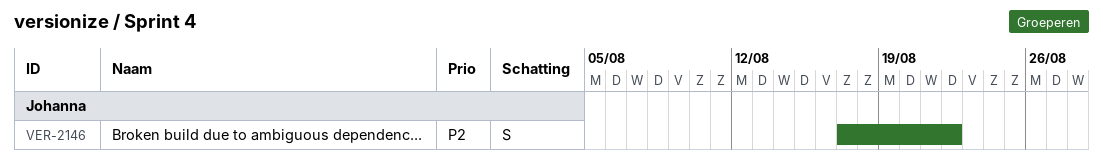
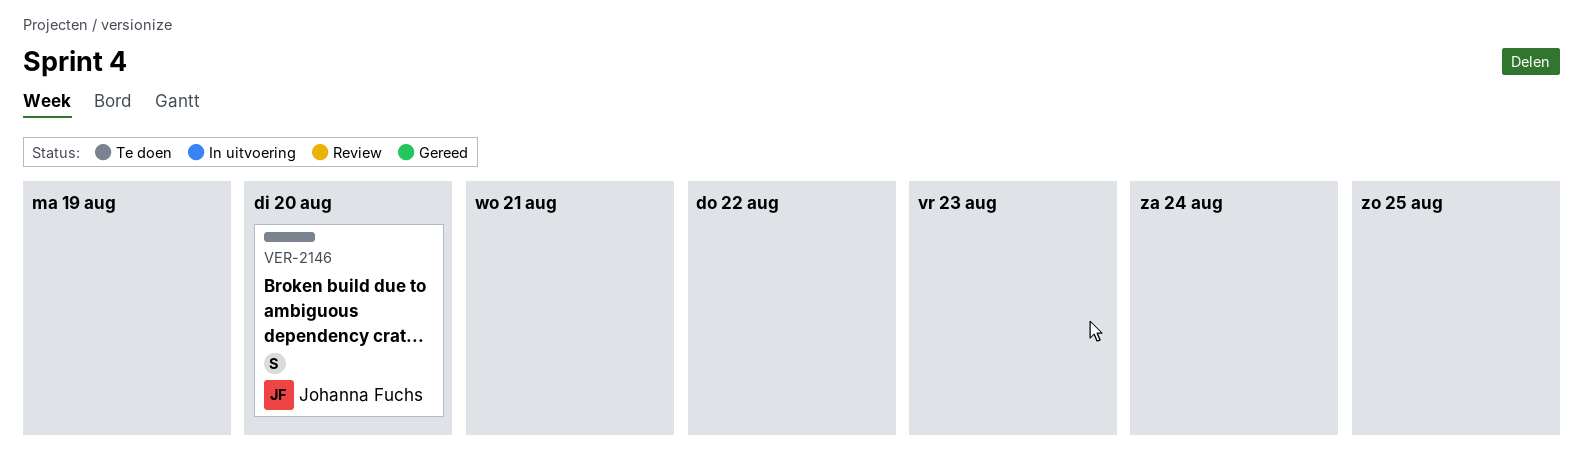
VER-2146, due: Aug 22 -> Aug 20

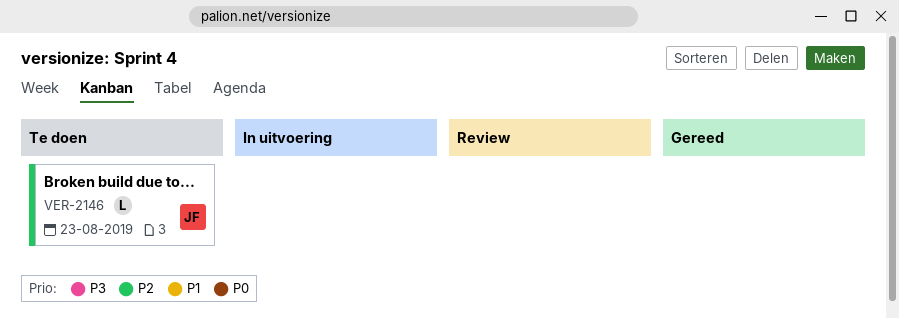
VER-2146, estimate: S -> L
VER-2146, due: Aug 20 -> Aug 23

